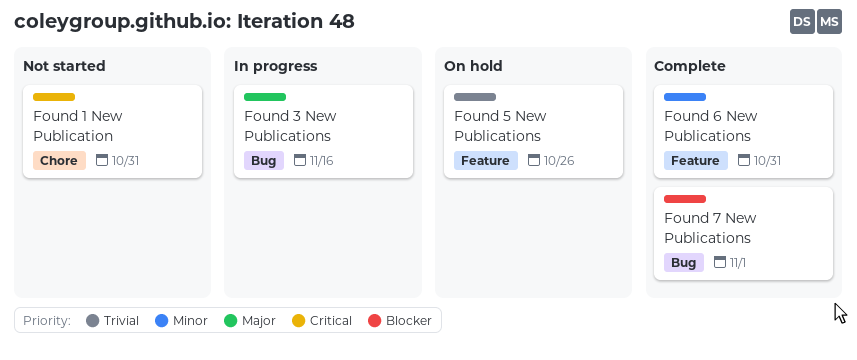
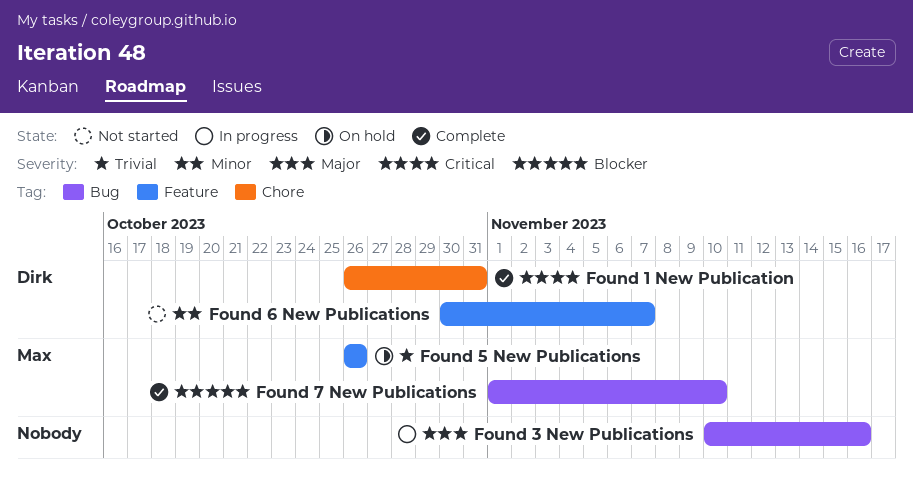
Found 1 New Publication, status: Not started -> Complete
Found 6 New Publications, status: Complete -> Not started
Found 6 New Publications, due: Oct 31 -> Nov 7
Found 7 New Publications, due: Nov 1 -> Nov 10

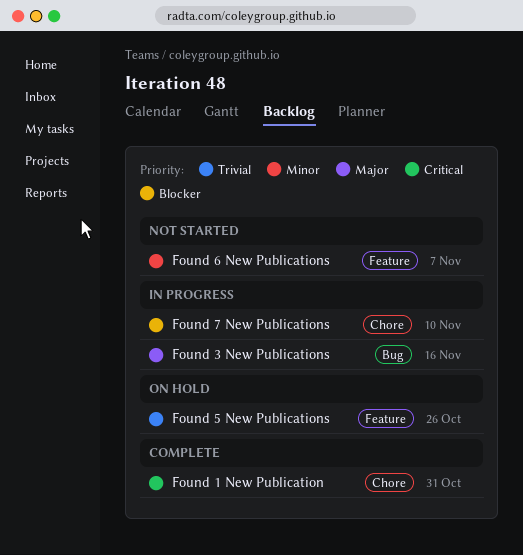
Found 7 New Publications, status: Complete -> In progress
Found 7 New Publications, label: Bug -> Chore

